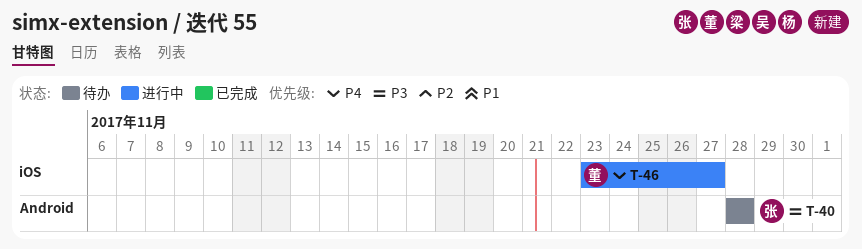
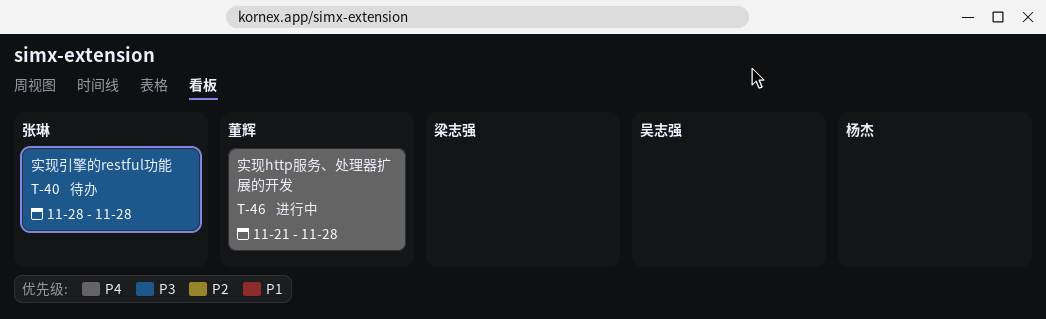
T-46, start: Nov 23 -> Nov 21
T-46, due: Nov 27 -> Nov 28

